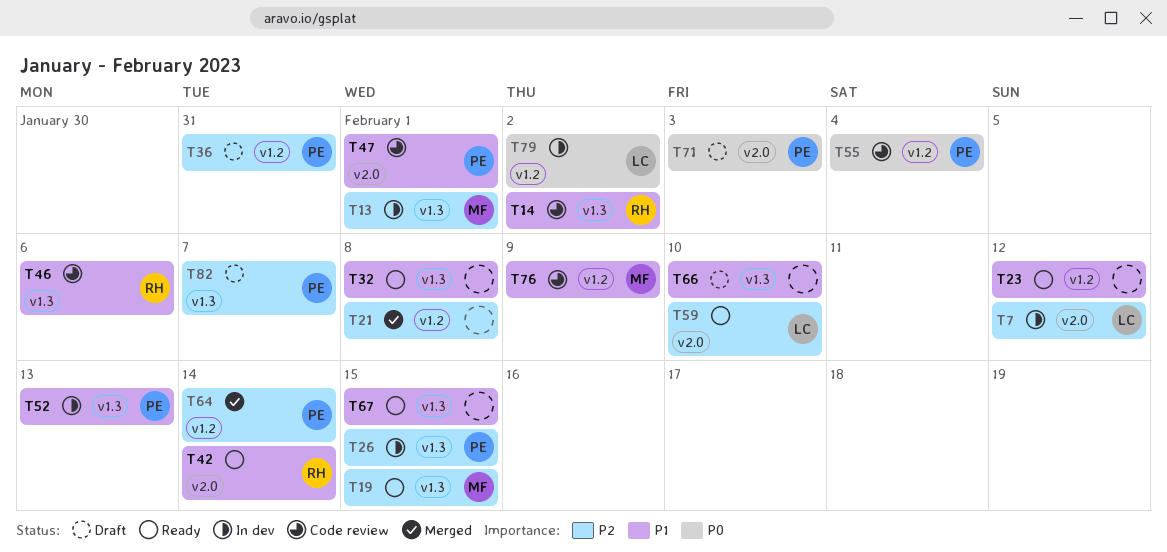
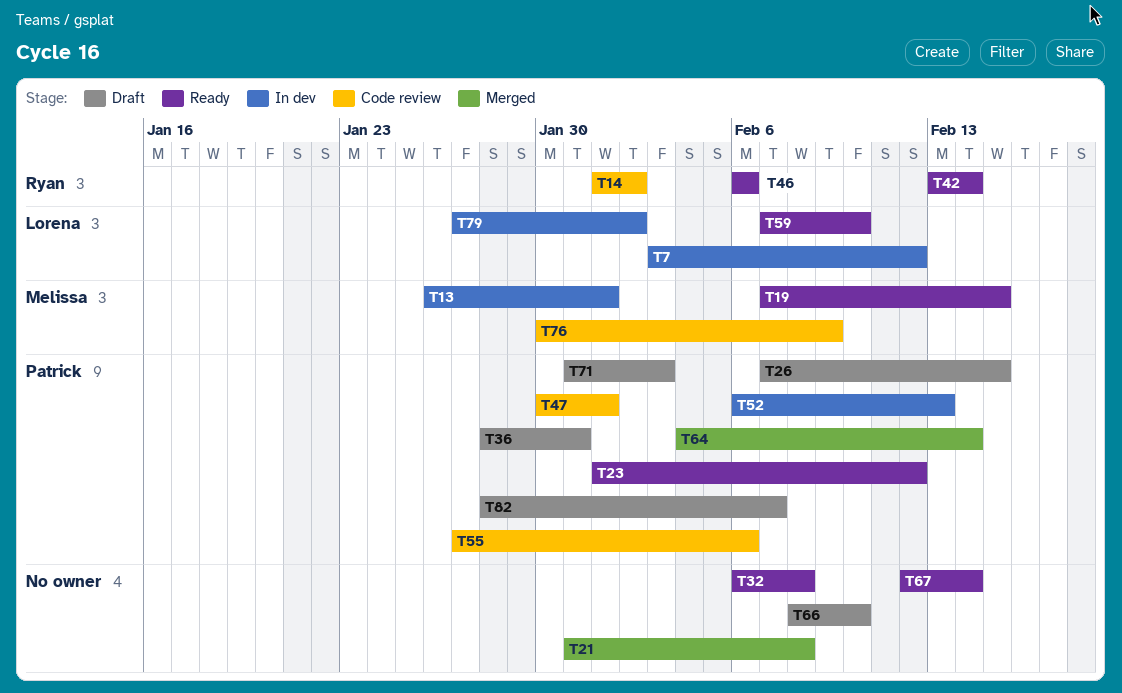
T23, owner: none -> Patrick
T26, status: In dev -> Draft
T46, status: Code review -> Ready
T55, due: Feb 4 -> Feb 6
T67, due: Feb 15 -> Feb 14

